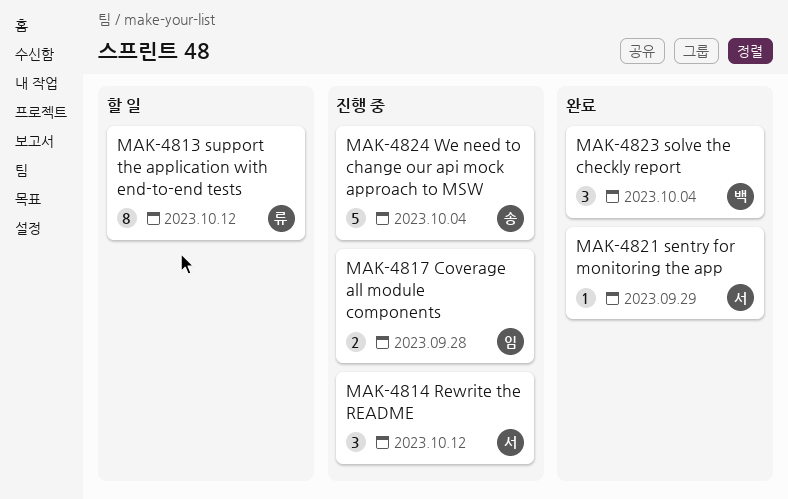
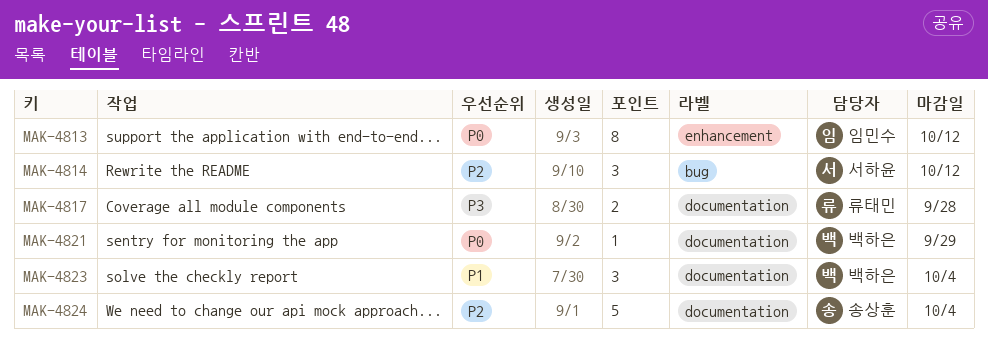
MAK-4813, owner: 류태민 -> 임민수
MAK-4817, owner: 임민수 -> 류태민
MAK-4821, owner: 서하윤 -> 백하은

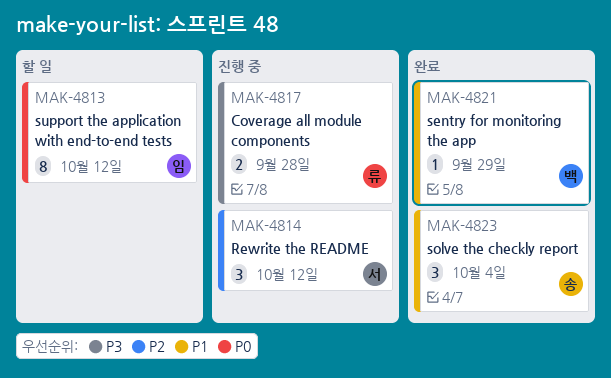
MAK-4821, priority: P0 -> P1
MAK-4823, owner: 백하은 -> 송상훈
MAK-4824: present -> none

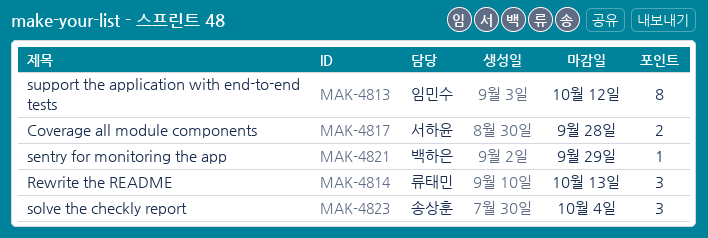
MAK-4814, owner: 서하윤 -> 류태민
MAK-4814, due: Oct 12 -> Oct 13
MAK-4817, owner: 류태민 -> 서하윤

